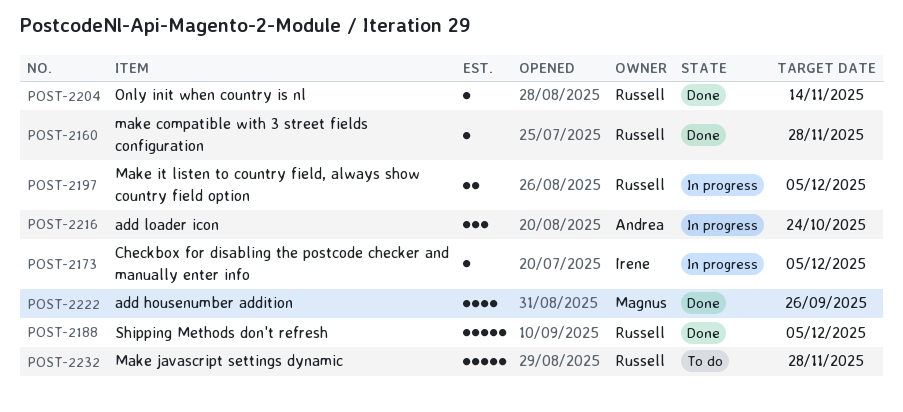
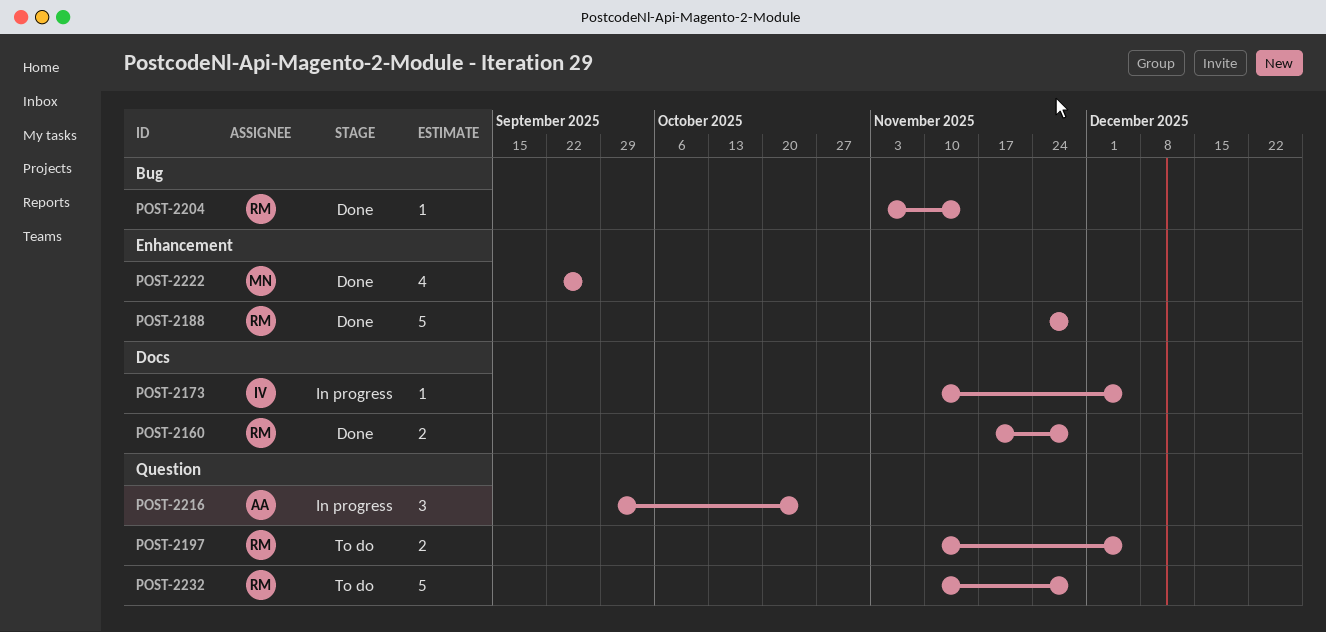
POST-2160, estimate: 1 -> 2
POST-2188, due: Dec 5 -> Nov 28
POST-2197, status: In progress -> To do

